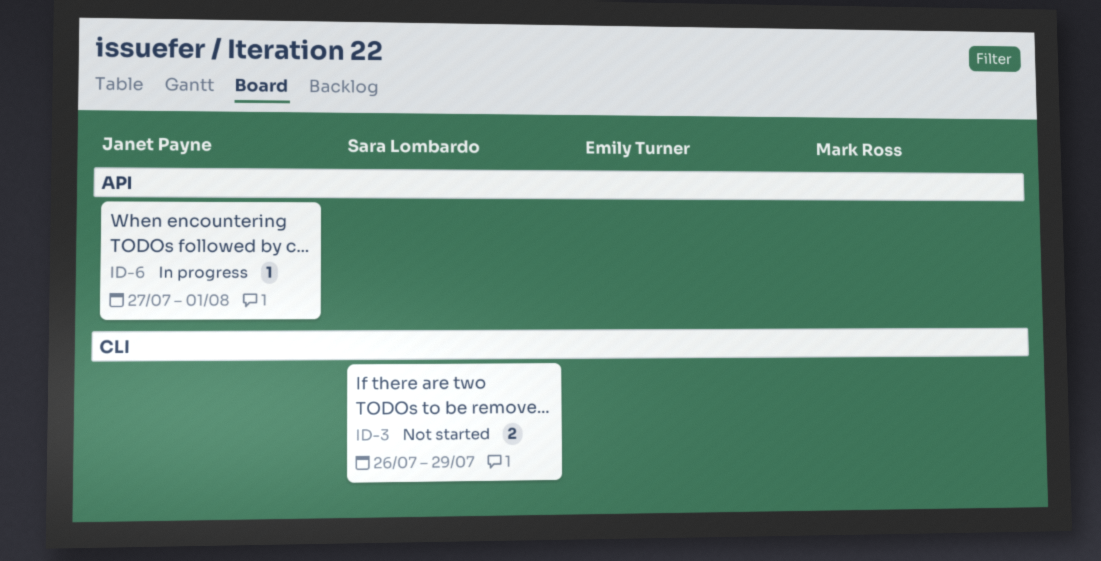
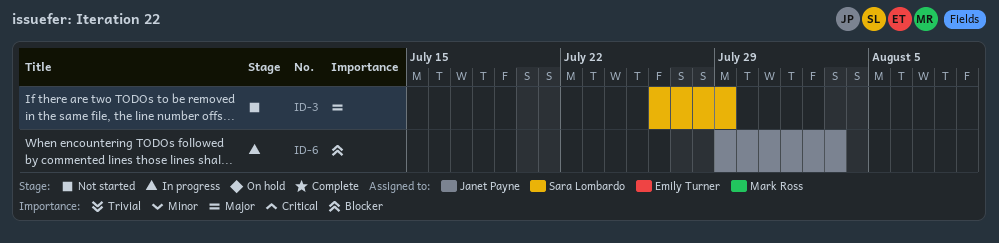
ID-6, start: Jul 27 -> Jul 29
ID-6, due: Aug 1 -> Aug 3

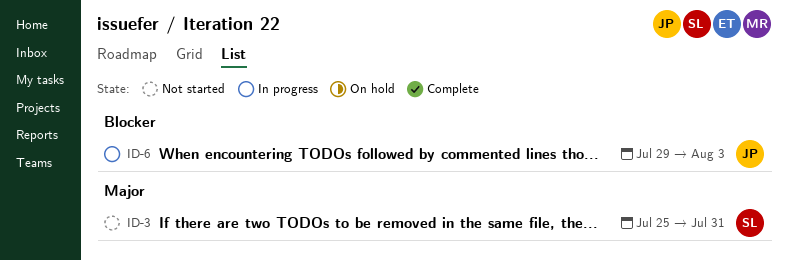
ID-3, start: Jul 26 -> Jul 25
ID-3, due: Jul 29 -> Jul 31

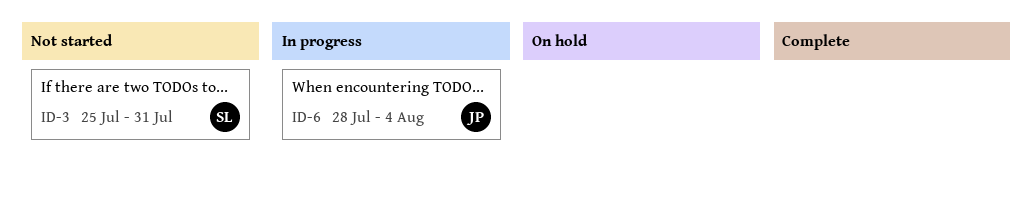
ID-6, start: Jul 29 -> Jul 28
ID-6, due: Aug 3 -> Aug 4

